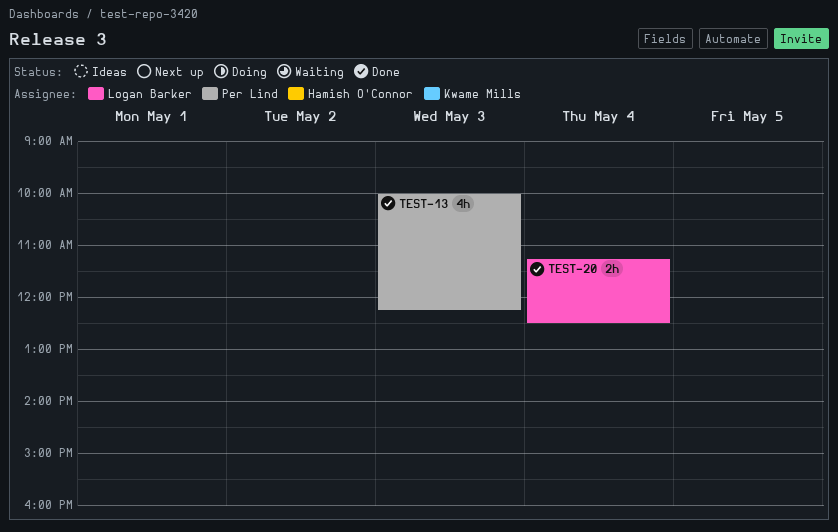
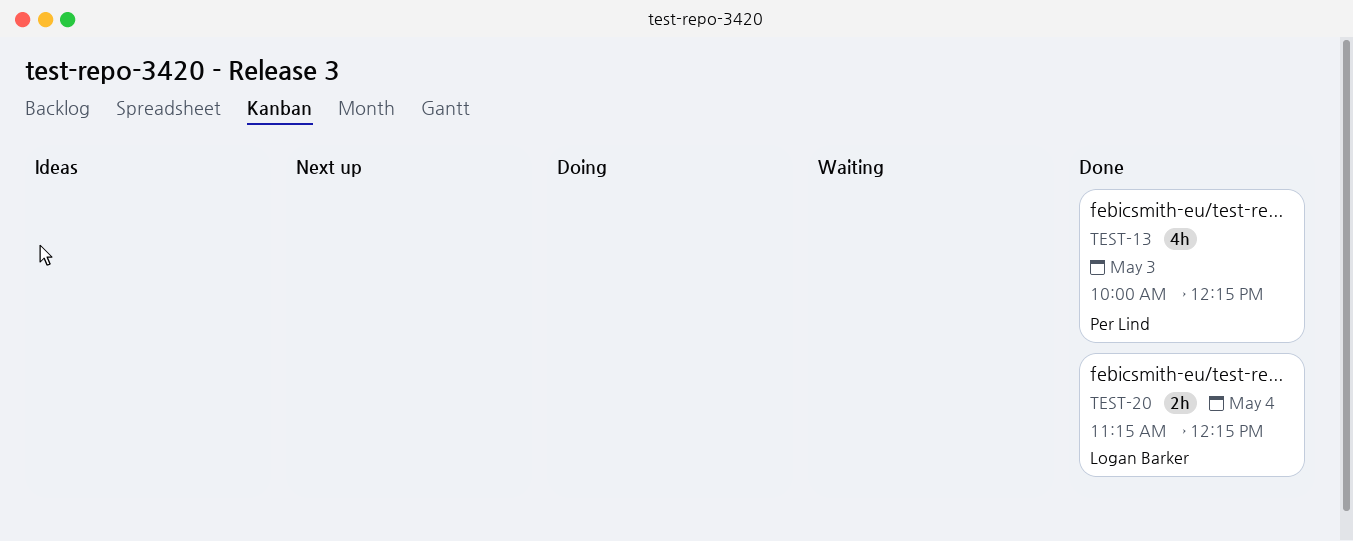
TEST-20, ends: 12:30 -> 12:15

